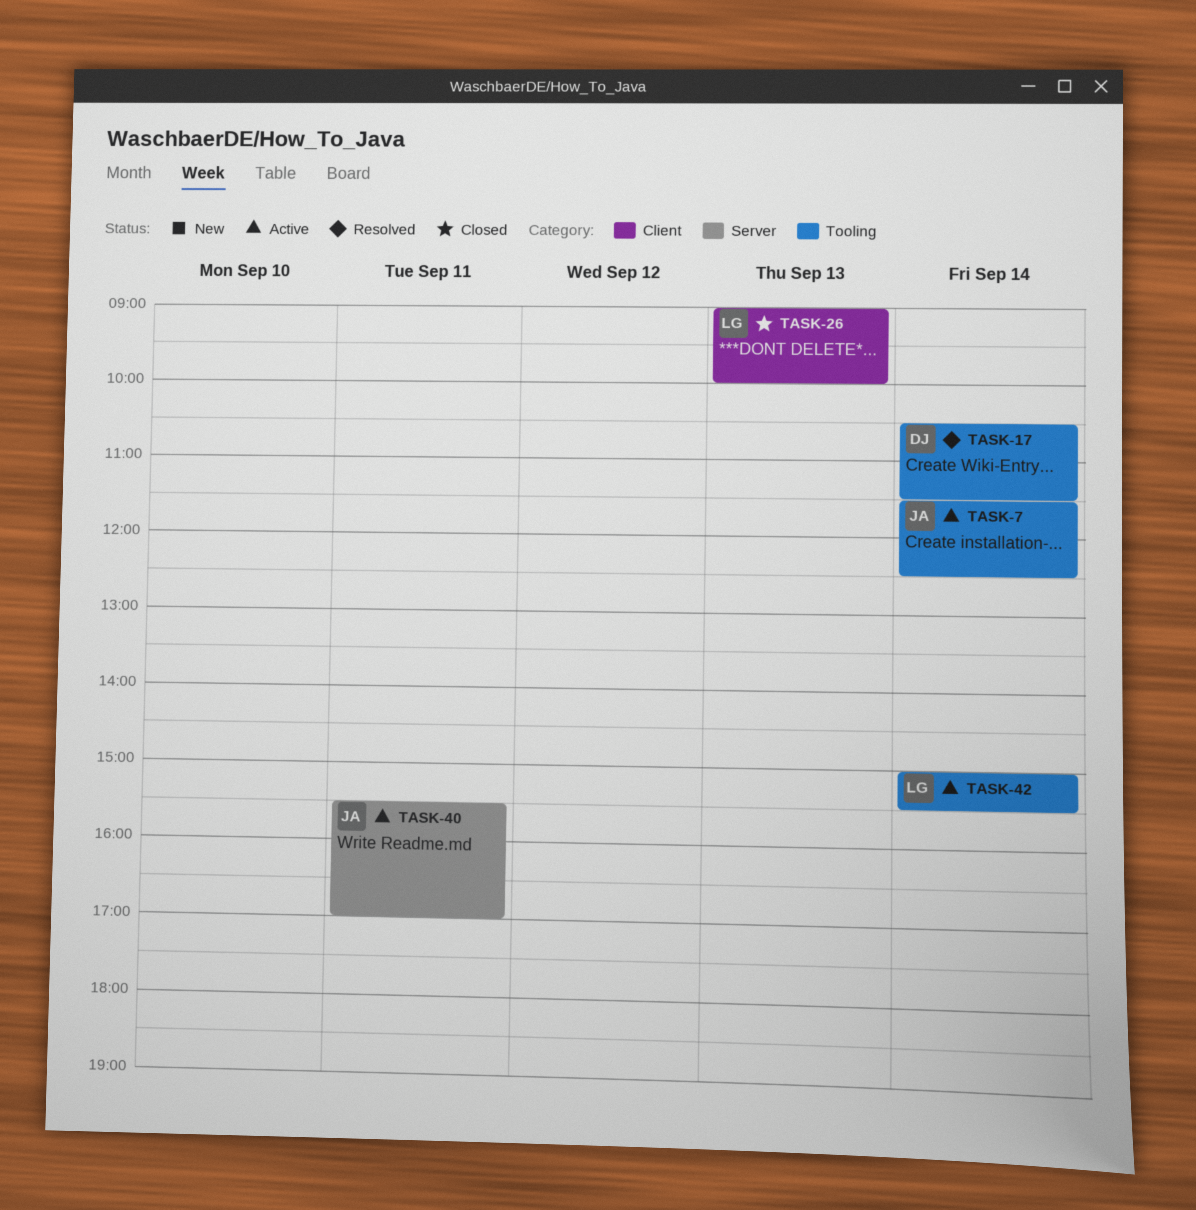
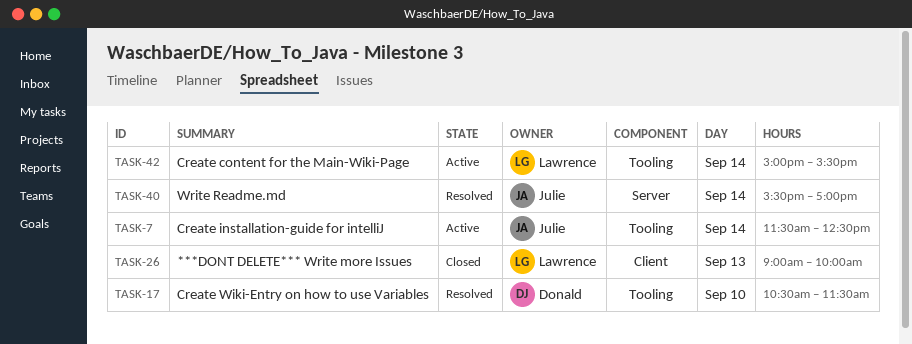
TASK-17, day: Sep 14 -> Sep 10
TASK-40, status: Active -> Resolved
TASK-40, day: Sep 11 -> Sep 14

